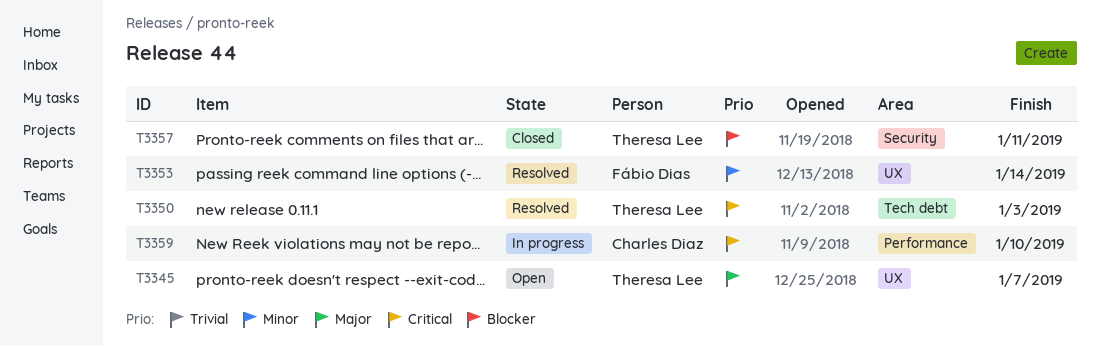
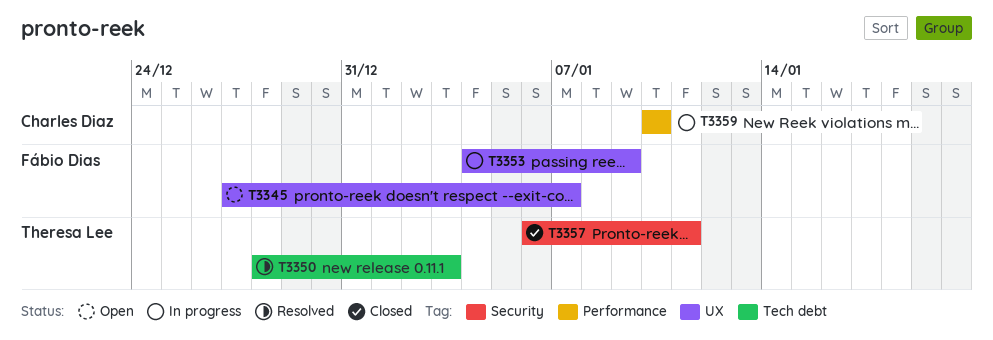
T3345, owner: Theresa Lee -> Fábio Dias
T3353, status: Resolved -> In progress
T3353, due: Jan 14 -> Jan 9

